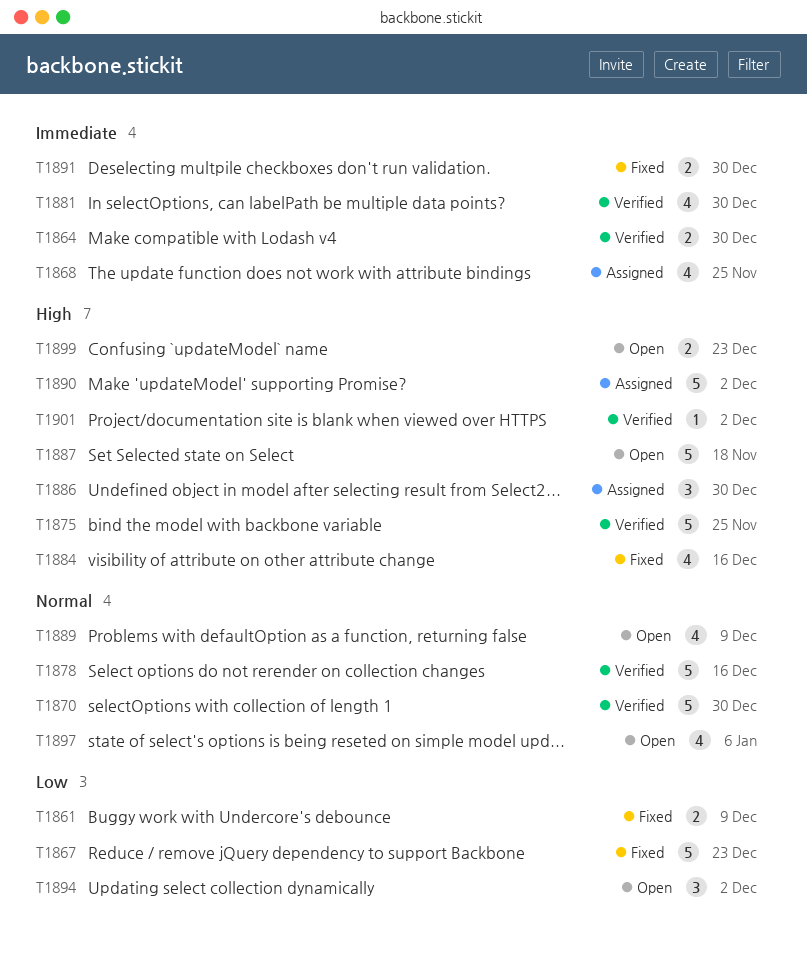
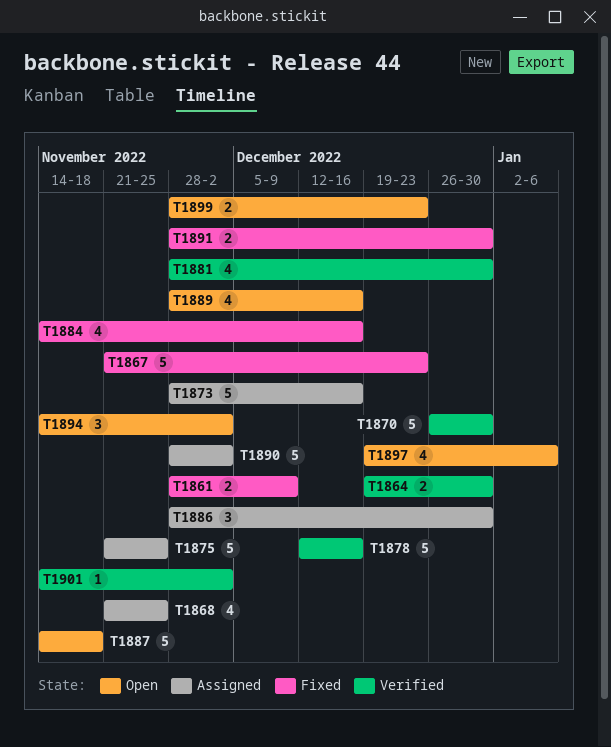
T1873: none -> present
T1875, status: Verified -> Assigned
T1889, due: Dec 9 -> Dec 16

